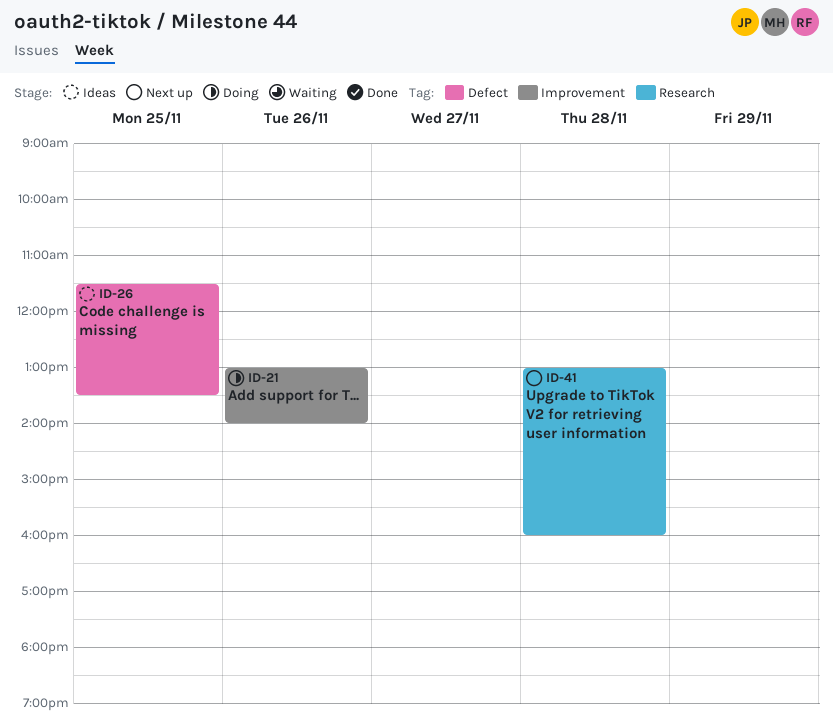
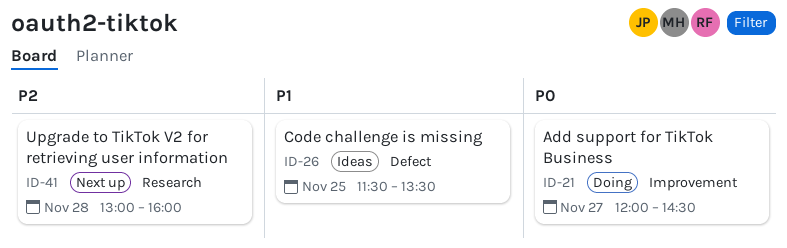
ID-21, day: Nov 26 -> Nov 27
ID-21, begins: 13:00 -> 12:00
ID-21, ends: 14:00 -> 14:30

